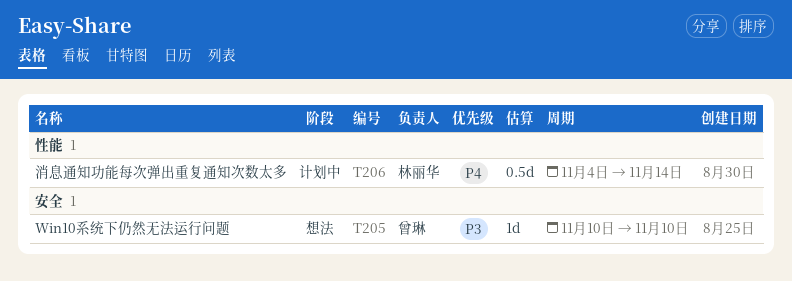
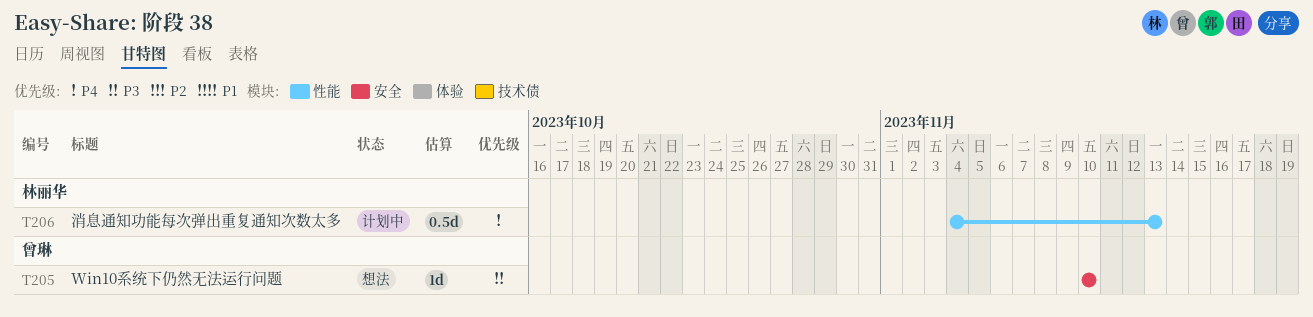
T206, due: Nov 14 -> Nov 13

